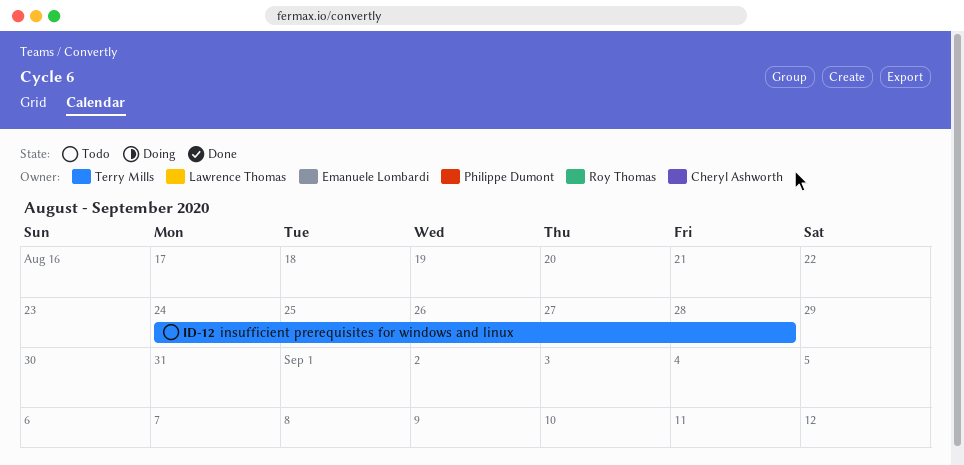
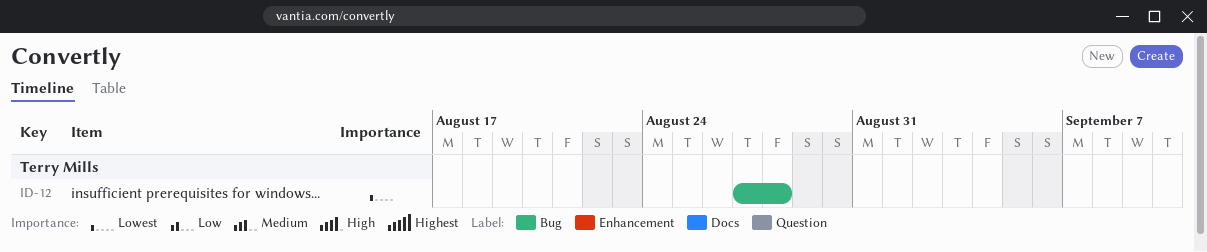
ID-12, start: Aug 24 -> Aug 27

